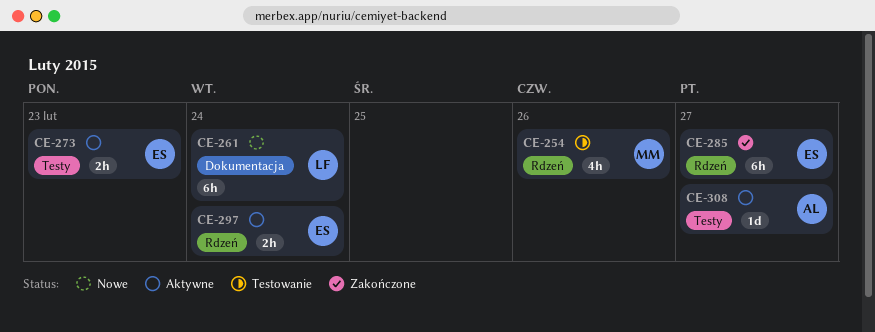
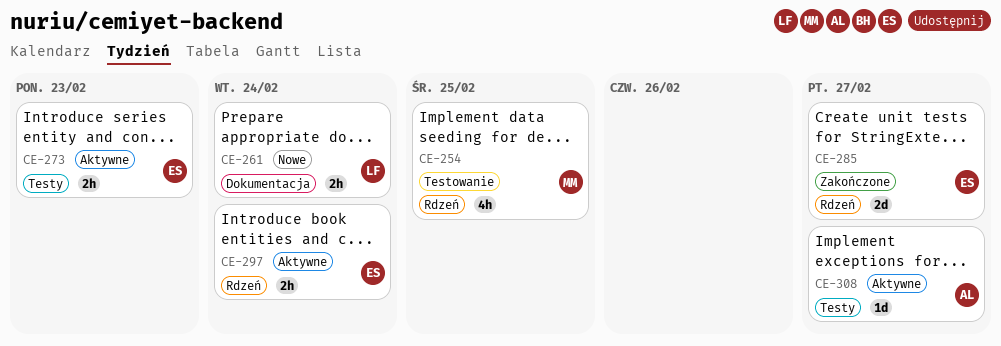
CE-254, due: Feb 26 -> Feb 25
CE-261, estimate: 6h -> 2h
CE-285, estimate: 6h -> 2d

